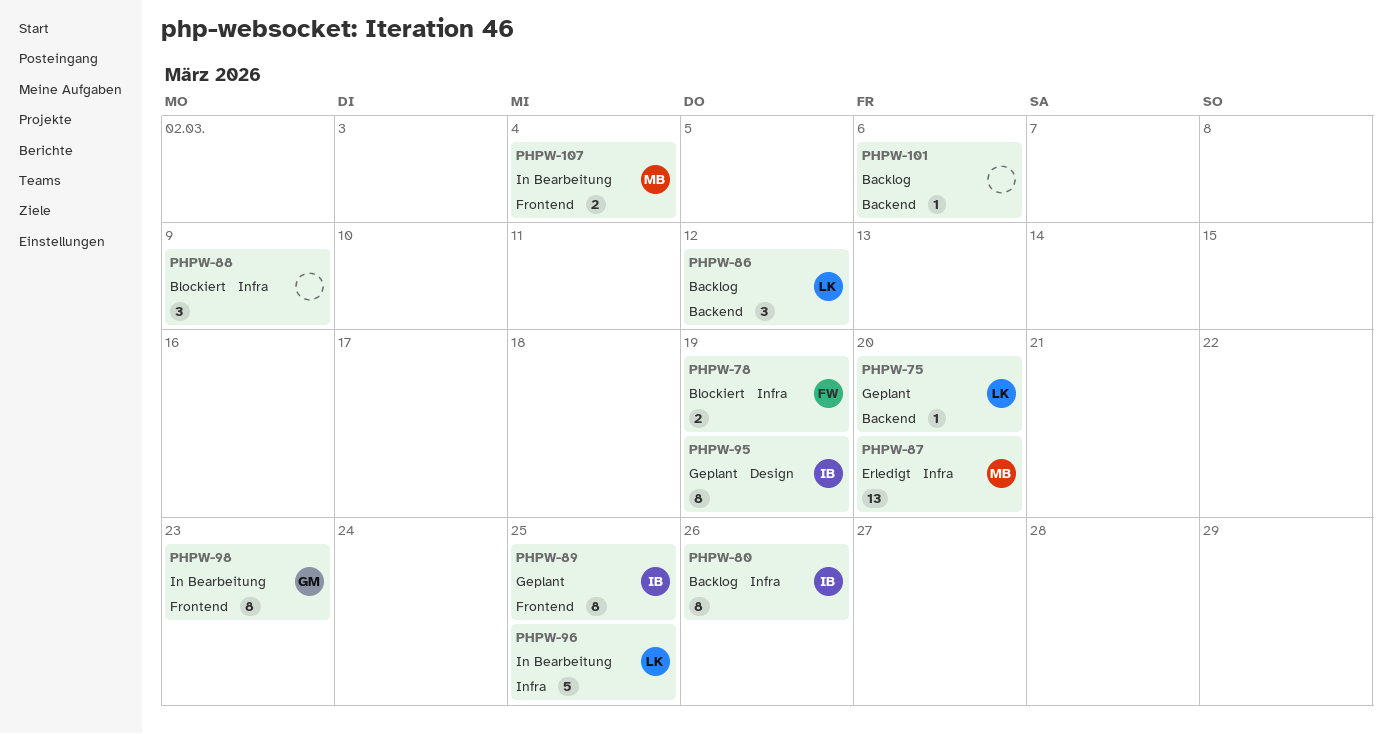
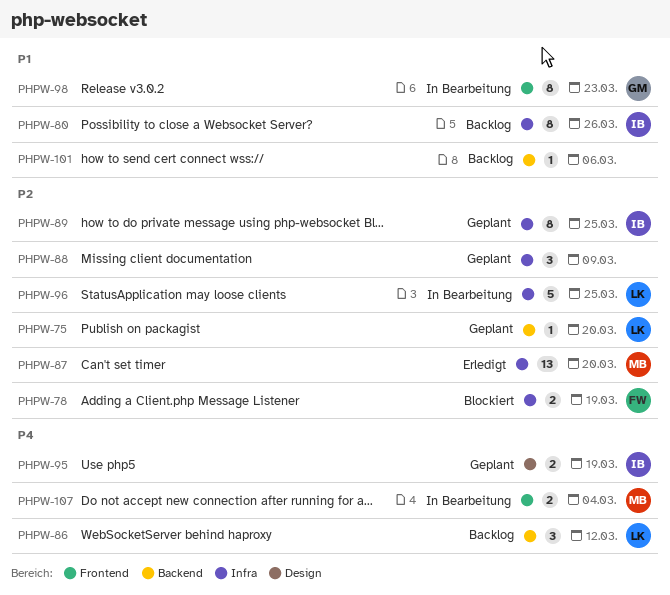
PHPW-88, status: Blockiert -> Geplant
PHPW-89, label: Frontend -> Infra
PHPW-95, estimate: 8 -> 2

